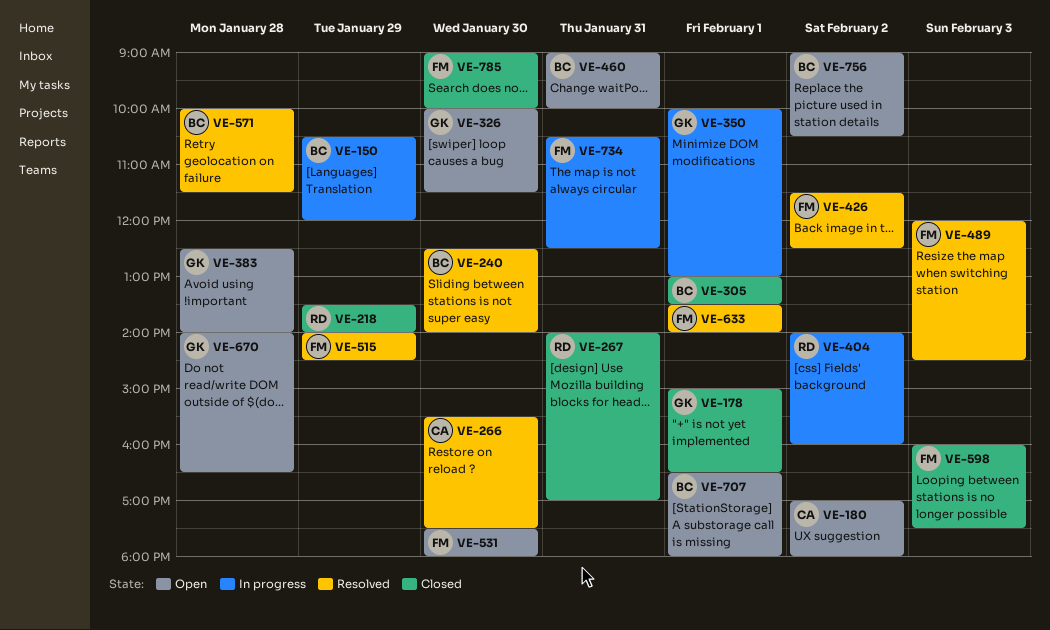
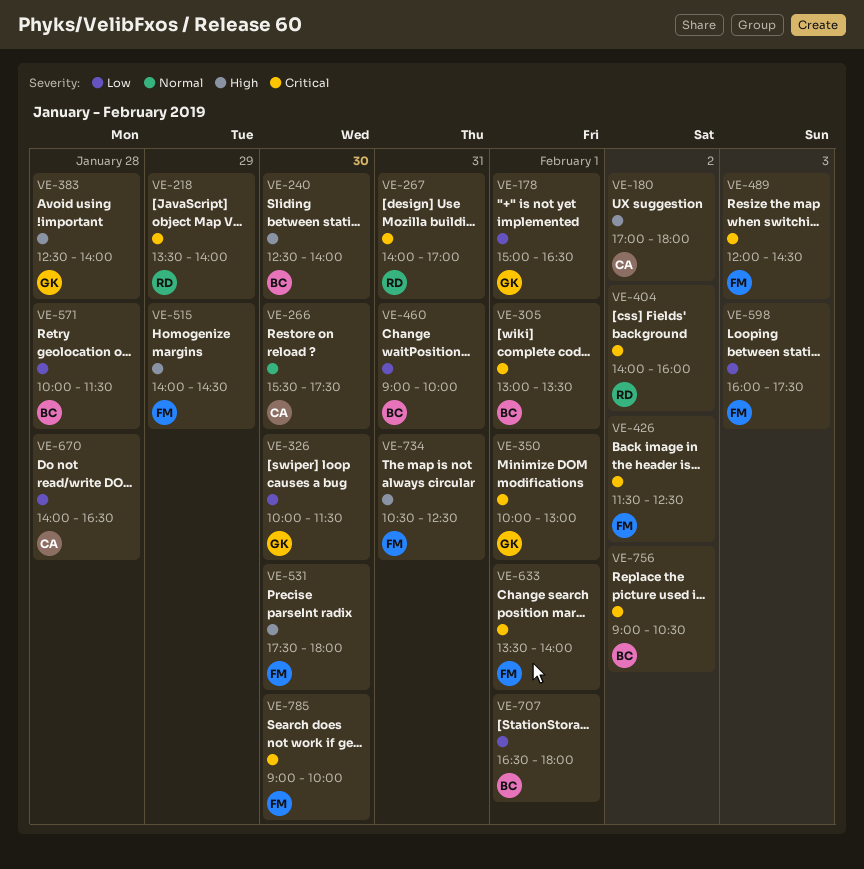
VE-150: present -> none
VE-670, owner: GK -> CA

